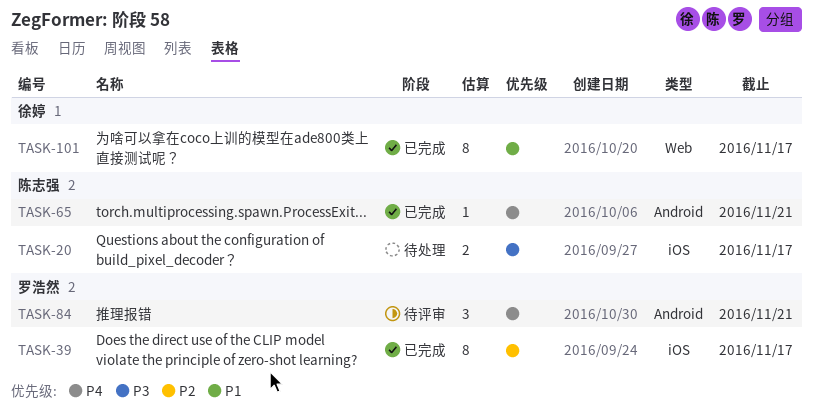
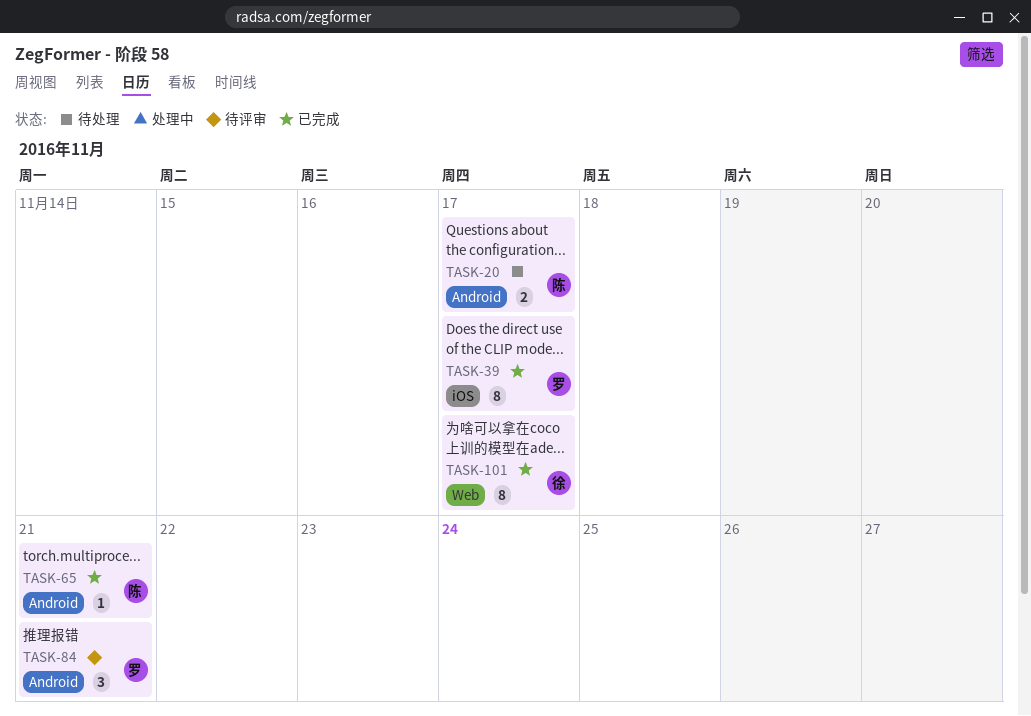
TASK-20, label: iOS -> Android

